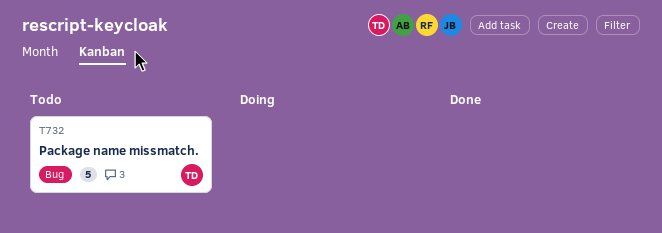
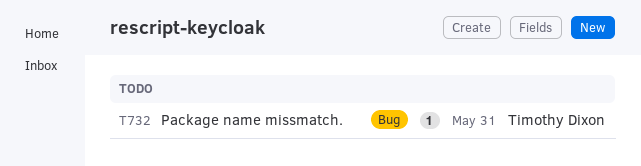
T732, estimate: 5 -> 1

